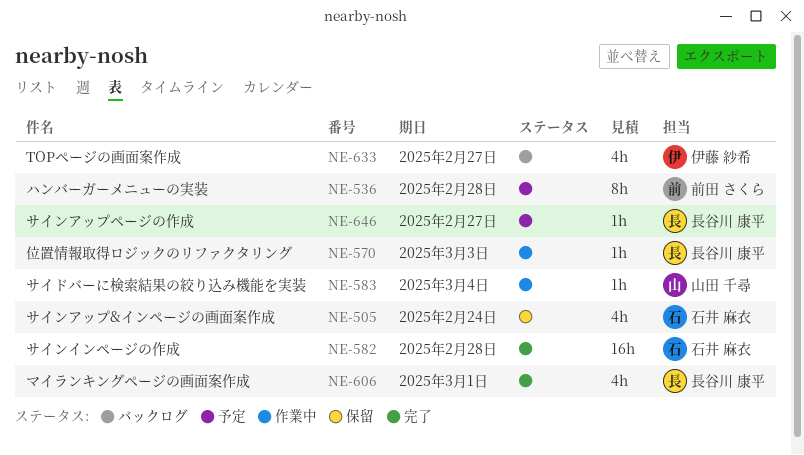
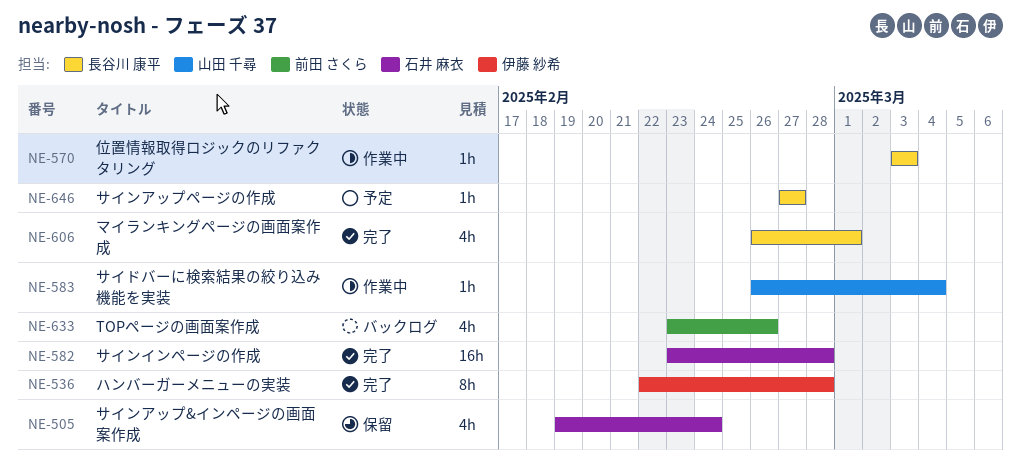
NE-536, status: 予定 -> 完了
NE-536, owner: 前田 さくら -> 伊藤 紗希
NE-633, owner: 伊藤 紗希 -> 前田 さくら
NE-633, due: Feb 27 -> Feb 26

